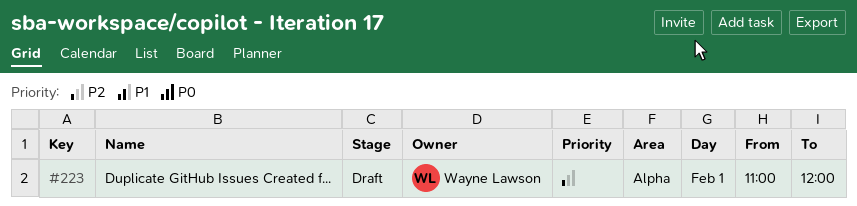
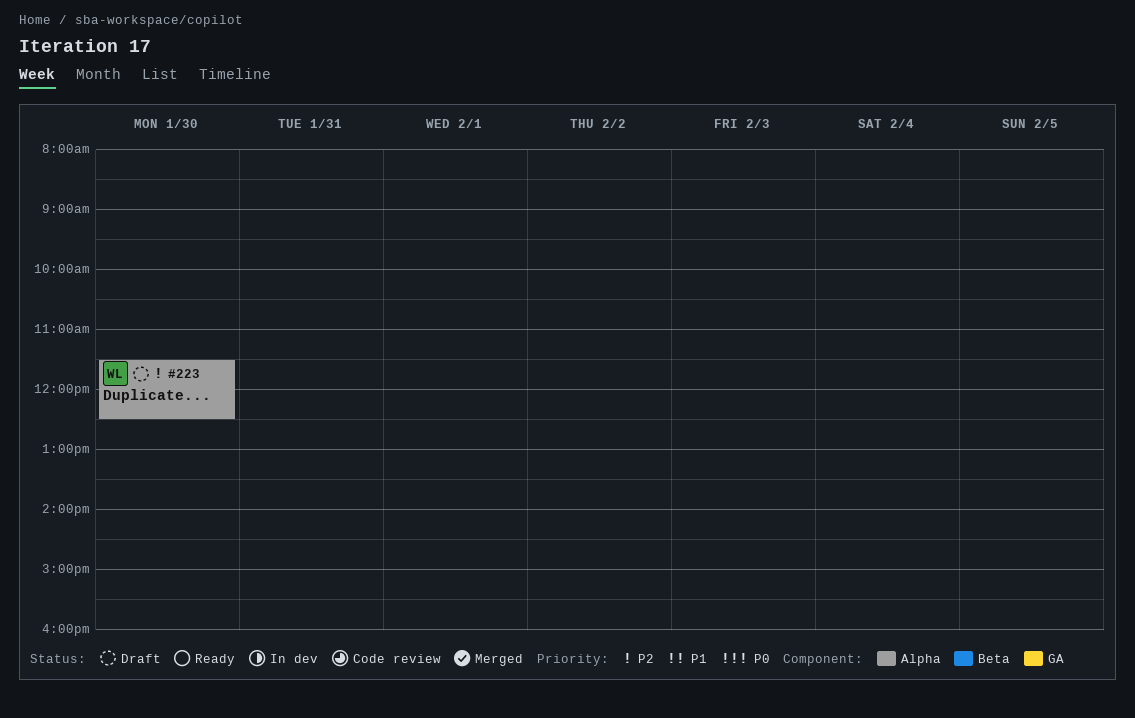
#223, day: Feb 1 -> Jan 30
#223, begins: 11:00 -> 11:30
#223, ends: 12:00 -> 12:30

